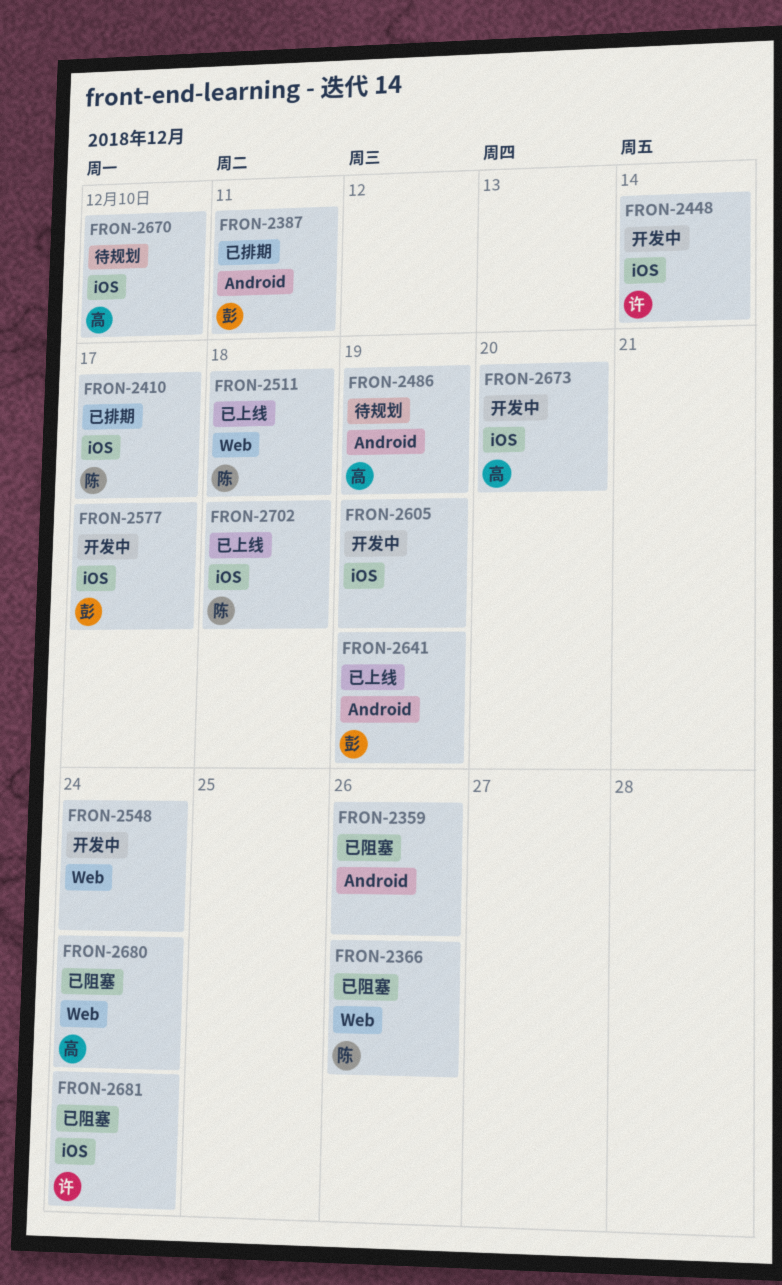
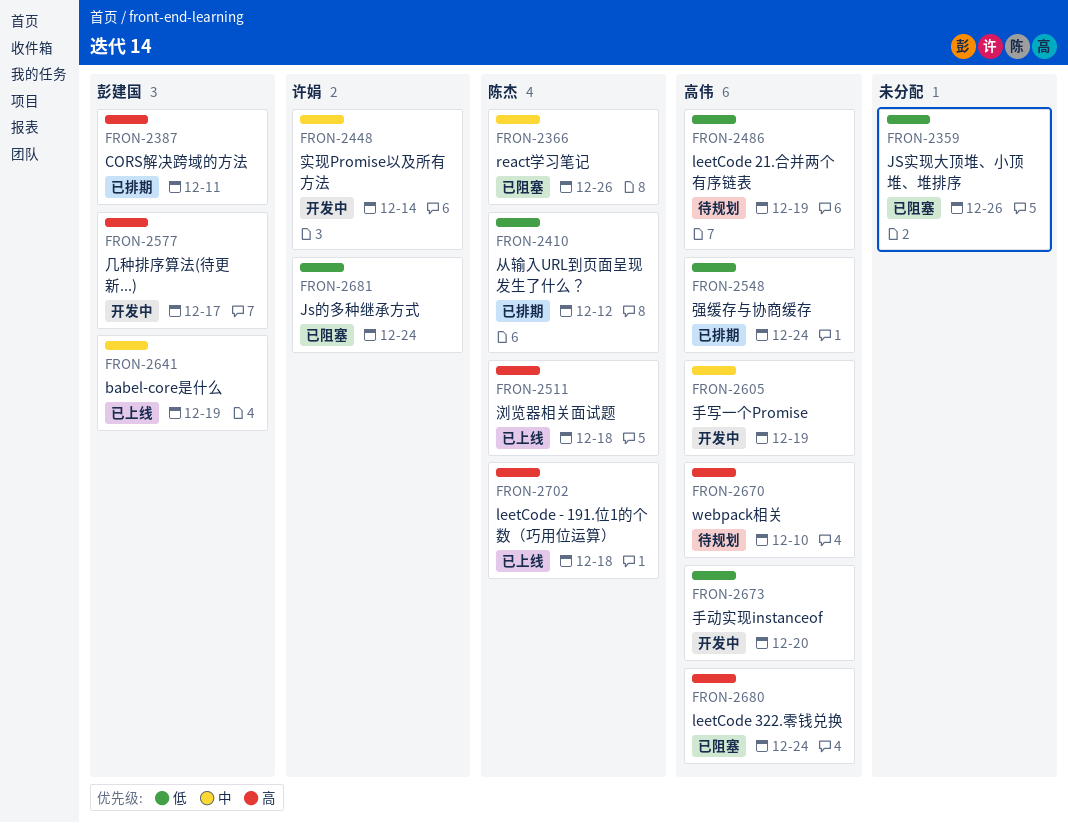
FRON-2410, due: Dec 17 -> Dec 12
FRON-2548, status: 开发中 -> 已排期
FRON-2548, owner: none -> 高伟
FRON-2605, owner: none -> 高伟

